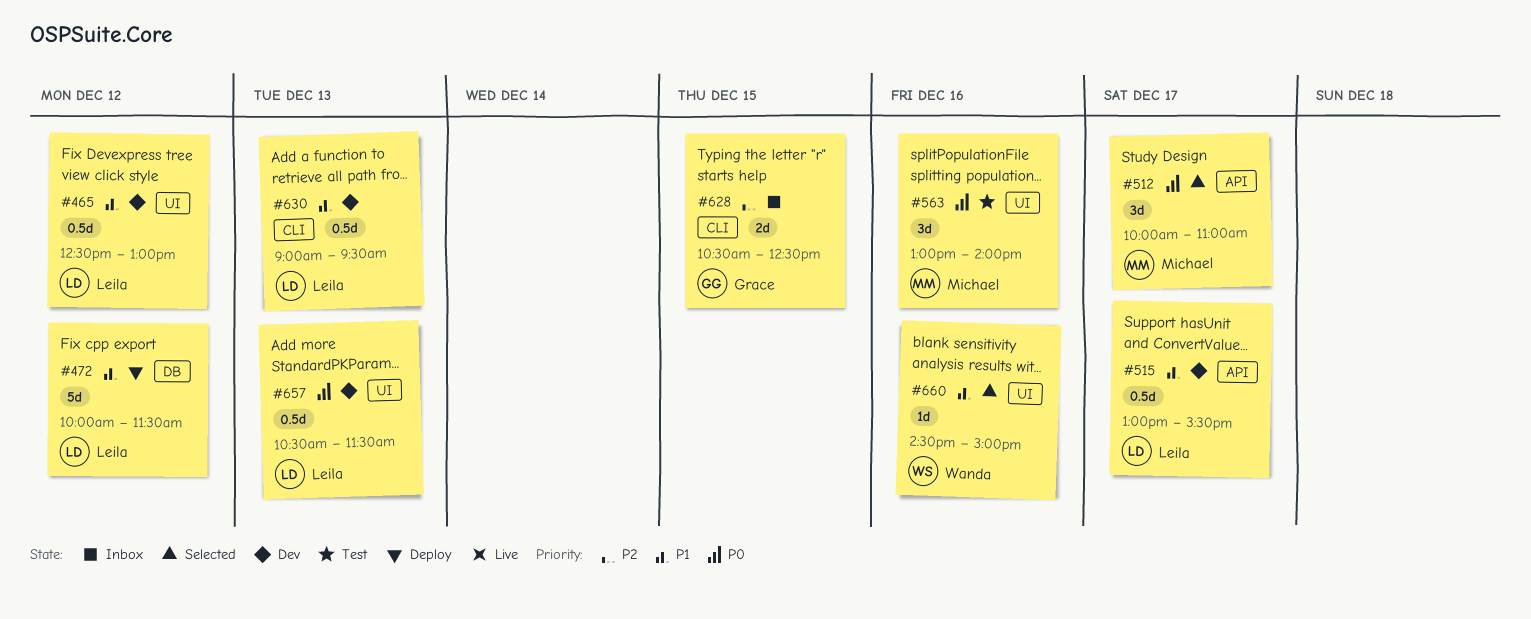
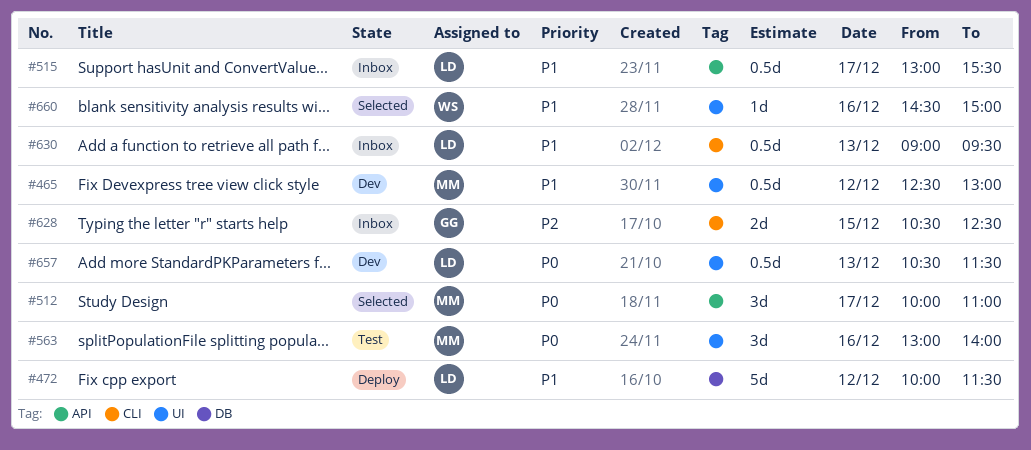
#465, owner: Leila -> Michael
#515, status: Dev -> Inbox
#630, status: Dev -> Inbox

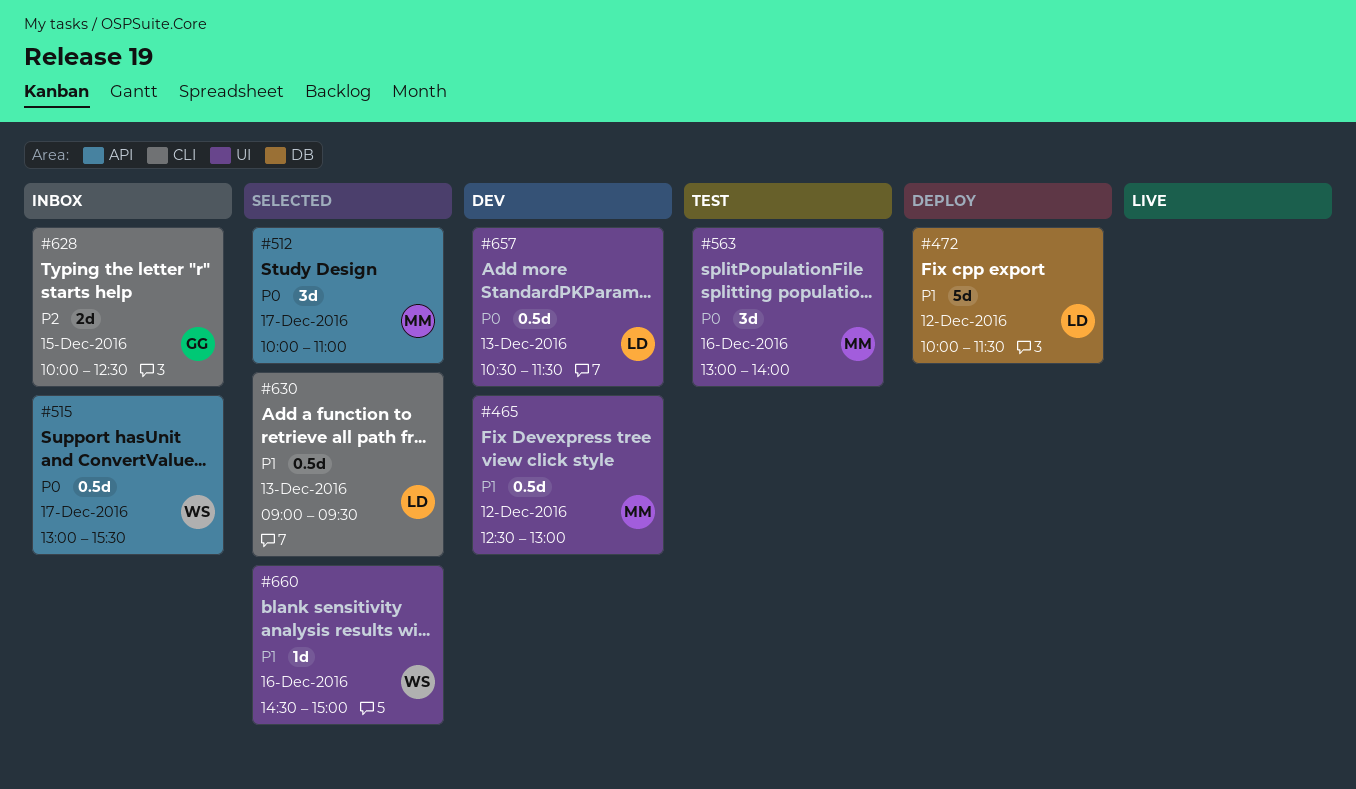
#515, owner: LD -> WS
#515, priority: P1 -> P0
#628, begins: 10:30 -> 10:00
#630, status: Inbox -> Selected

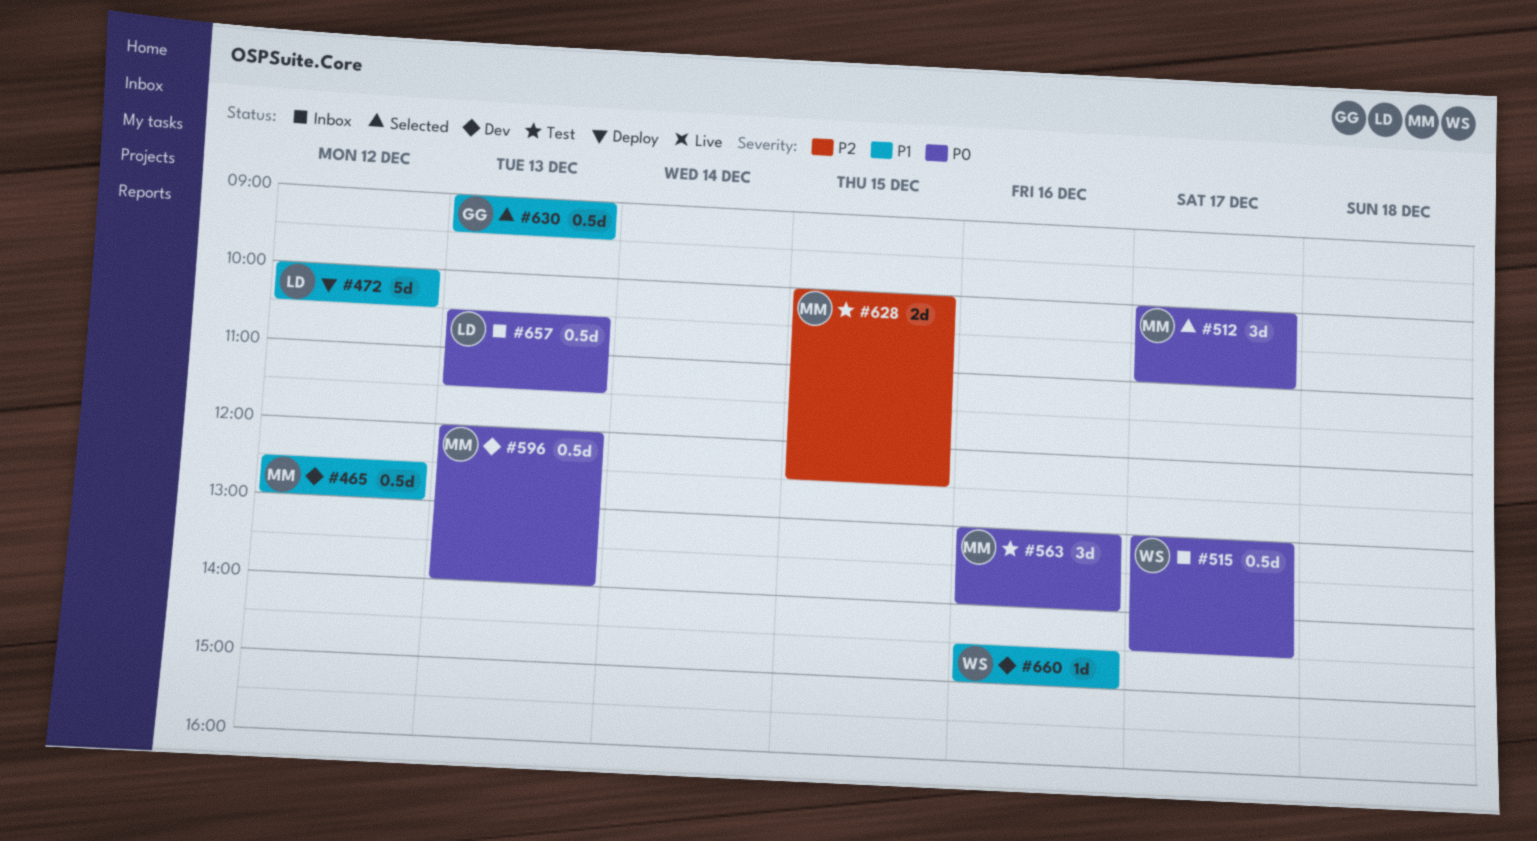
#472, ends: 11:30 -> 10:30
#515, ends: 15:30 -> 14:30
#596: none -> present
#628, status: Inbox -> Test
#628, owner: GG -> MM
#630, owner: LD -> GG
#657, status: Dev -> Inbox
#660, status: Selected -> Dev

